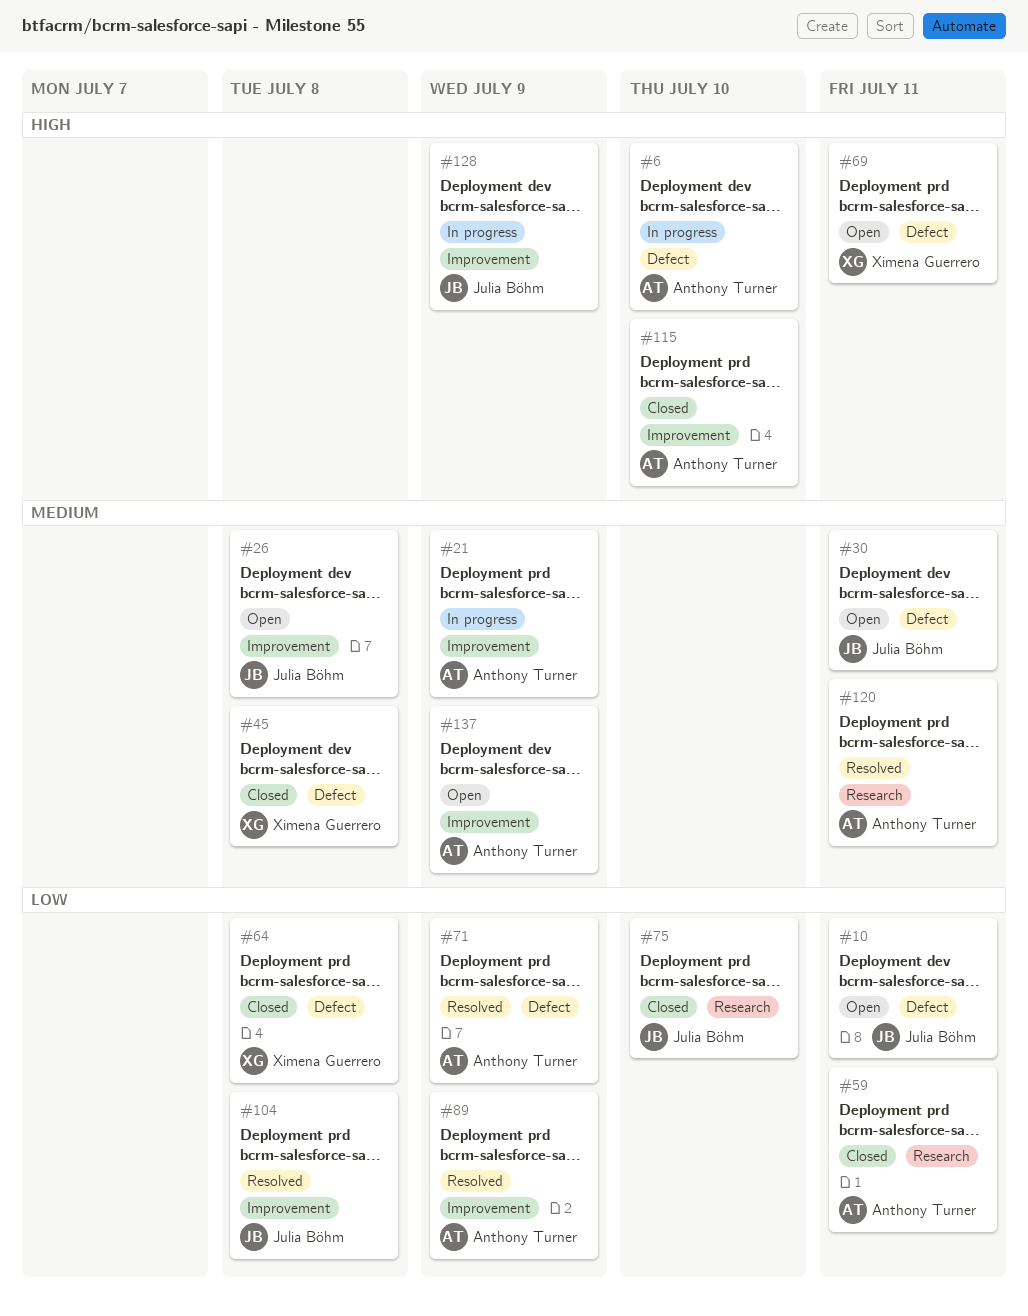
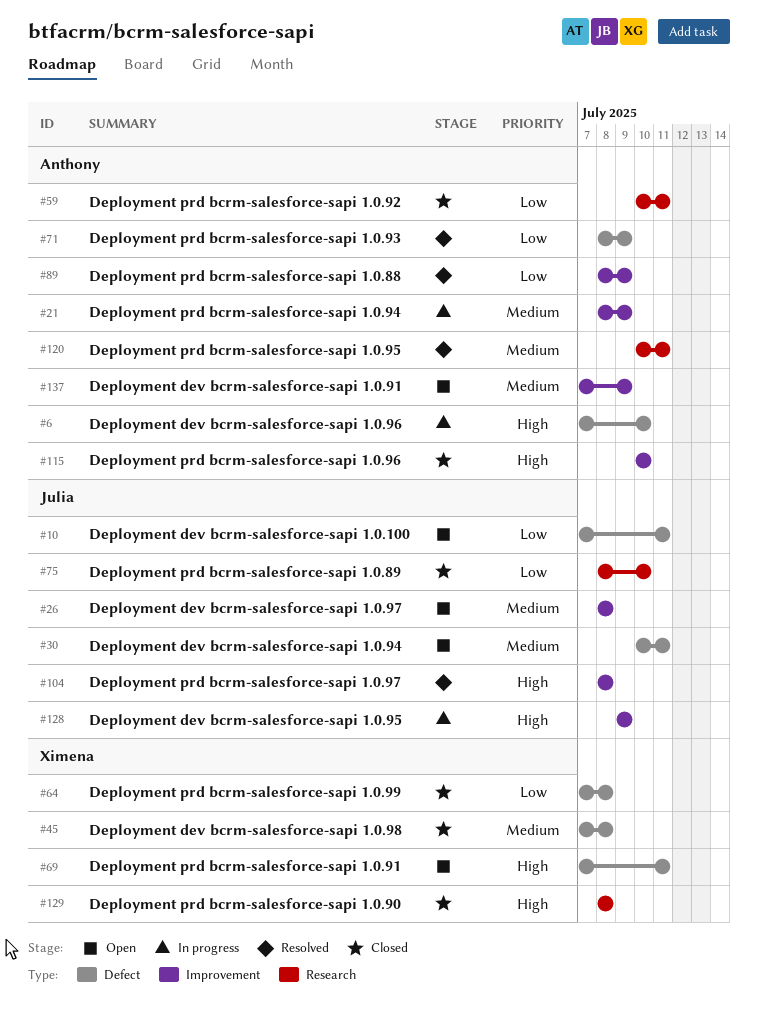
#104, priority: Low -> High
#129: none -> present

